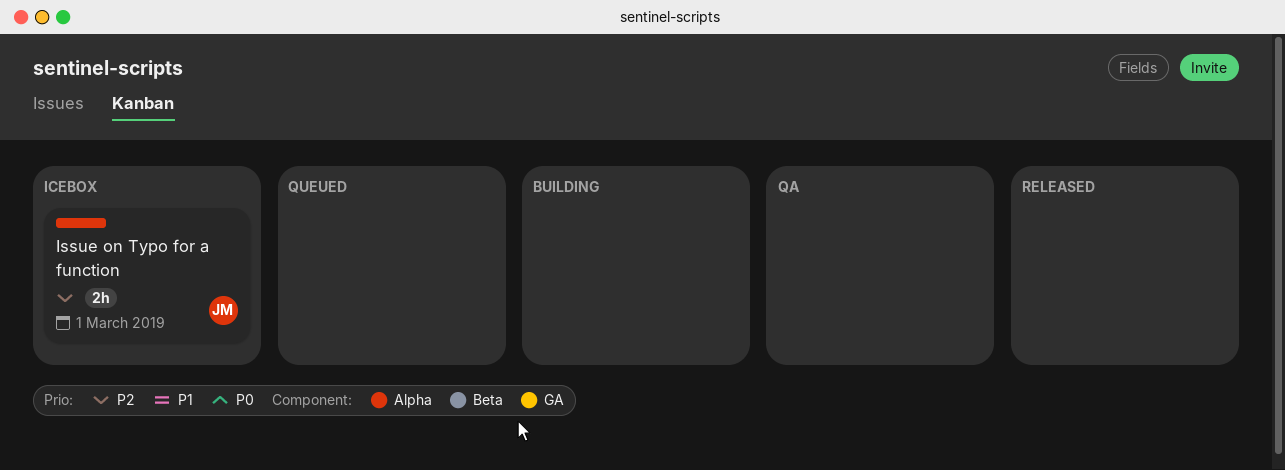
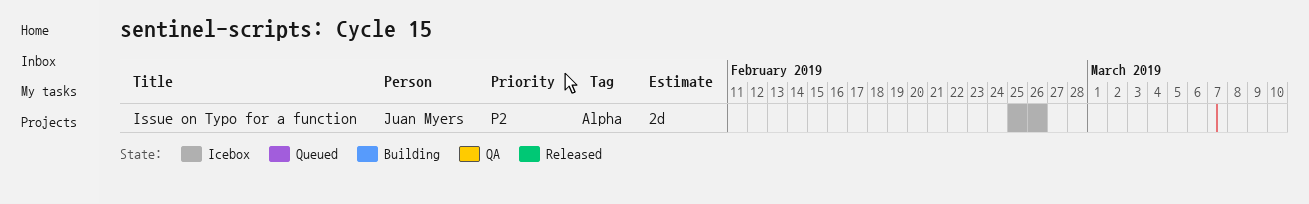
Issue on Typo for a function, estimate: 2h -> 2d
Issue on Typo for a function, due: Mar 1 -> Feb 26

